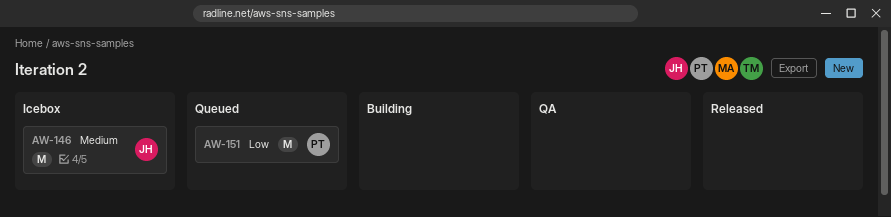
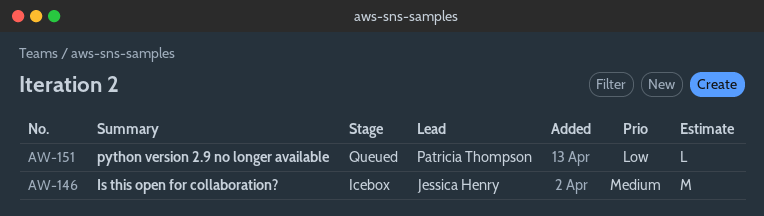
AW-151, estimate: M -> L

